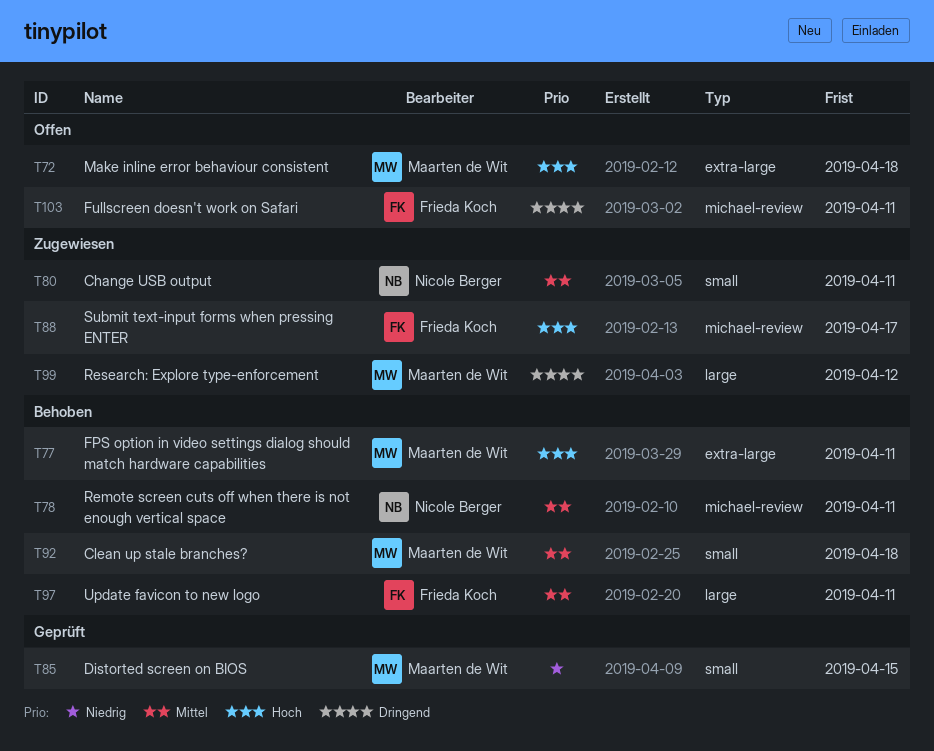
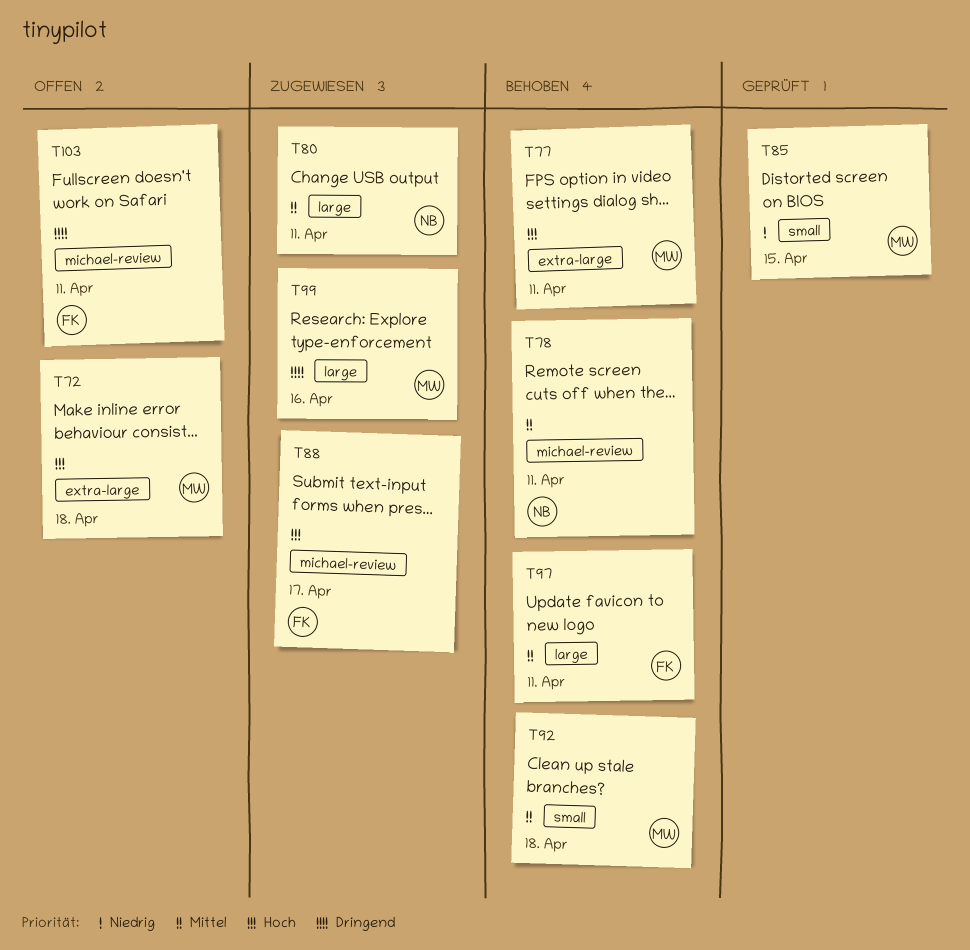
T80, label: small -> large
T99, due: Apr 12 -> Apr 16

